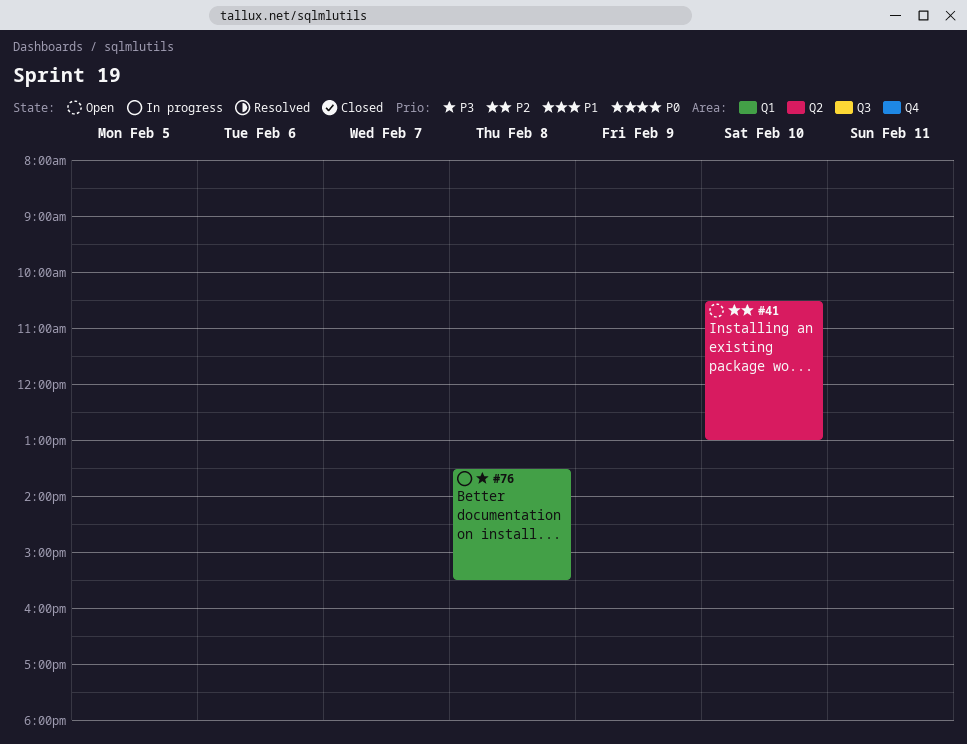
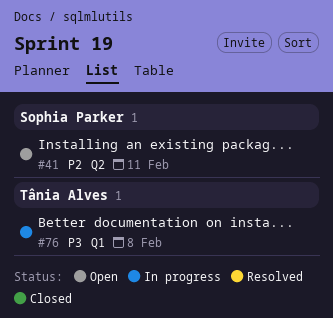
#41, day: Feb 10 -> Feb 11

